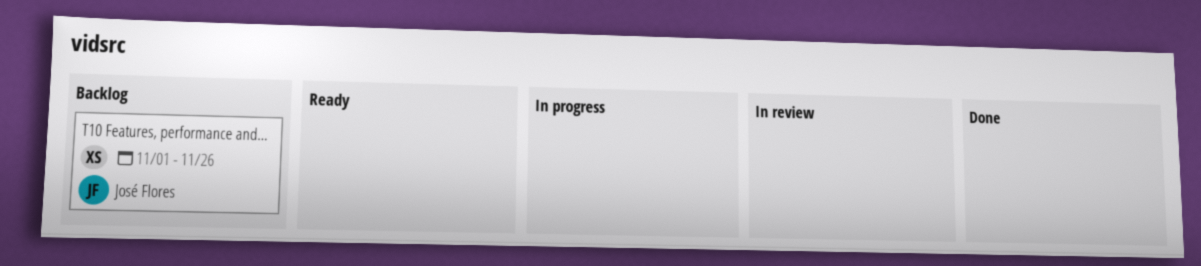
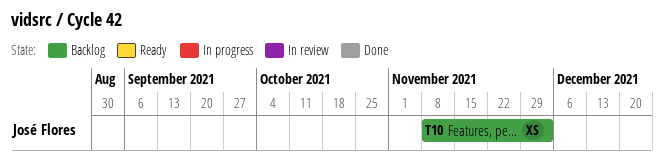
T10, start: Nov 1 -> Nov 8
T10, due: Nov 26 -> Dec 3

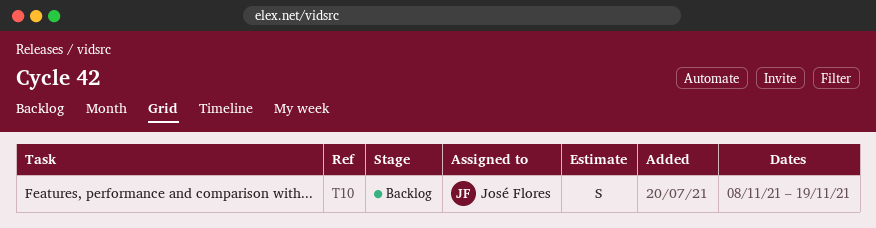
T10, estimate: XS -> S
T10, due: Dec 3 -> Nov 19

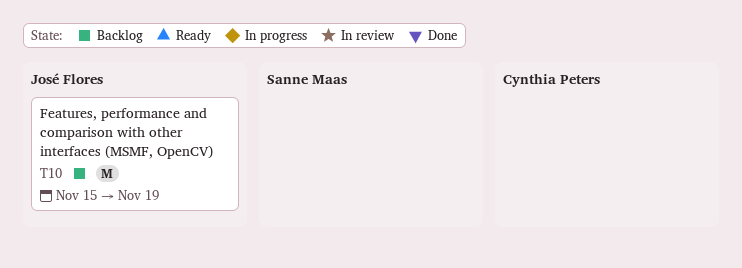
T10, estimate: S -> M
T10, start: Nov 8 -> Nov 15

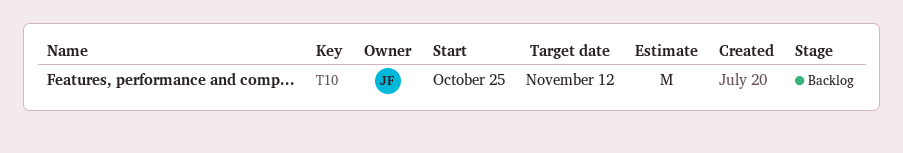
T10, start: Nov 15 -> Oct 25
T10, due: Nov 19 -> Nov 12

